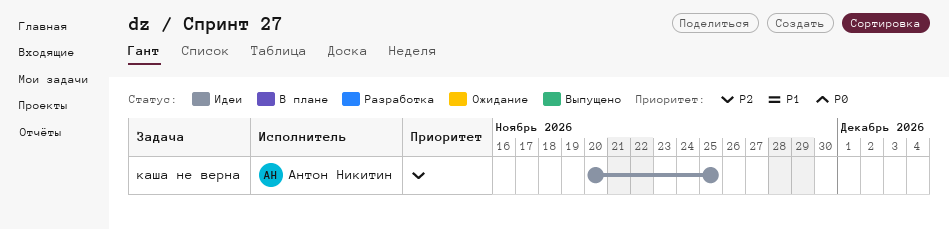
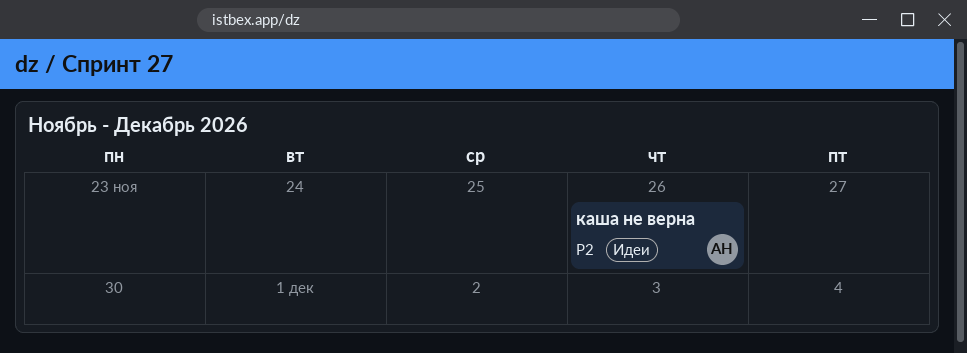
каша не верна, due: Nov 25 -> Nov 26

